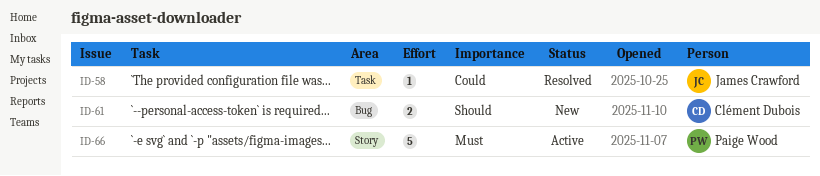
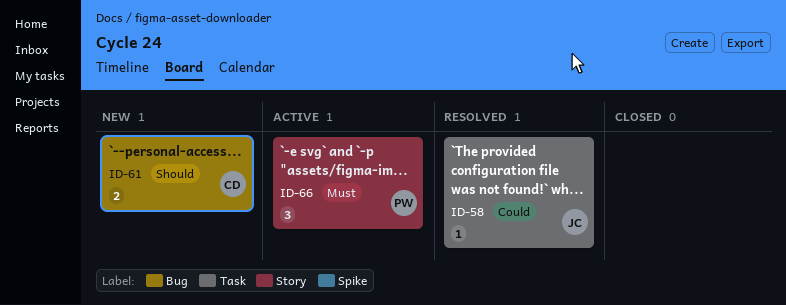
ID-66, estimate: 5 -> 3

